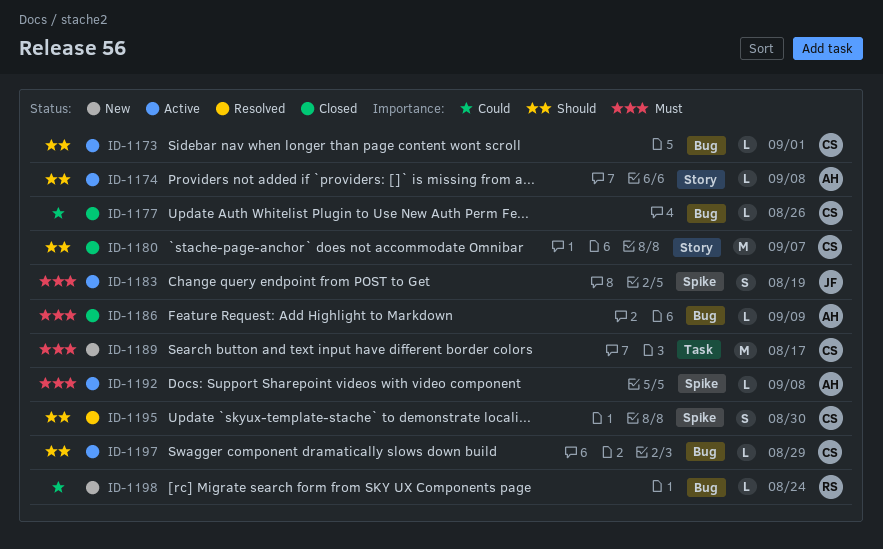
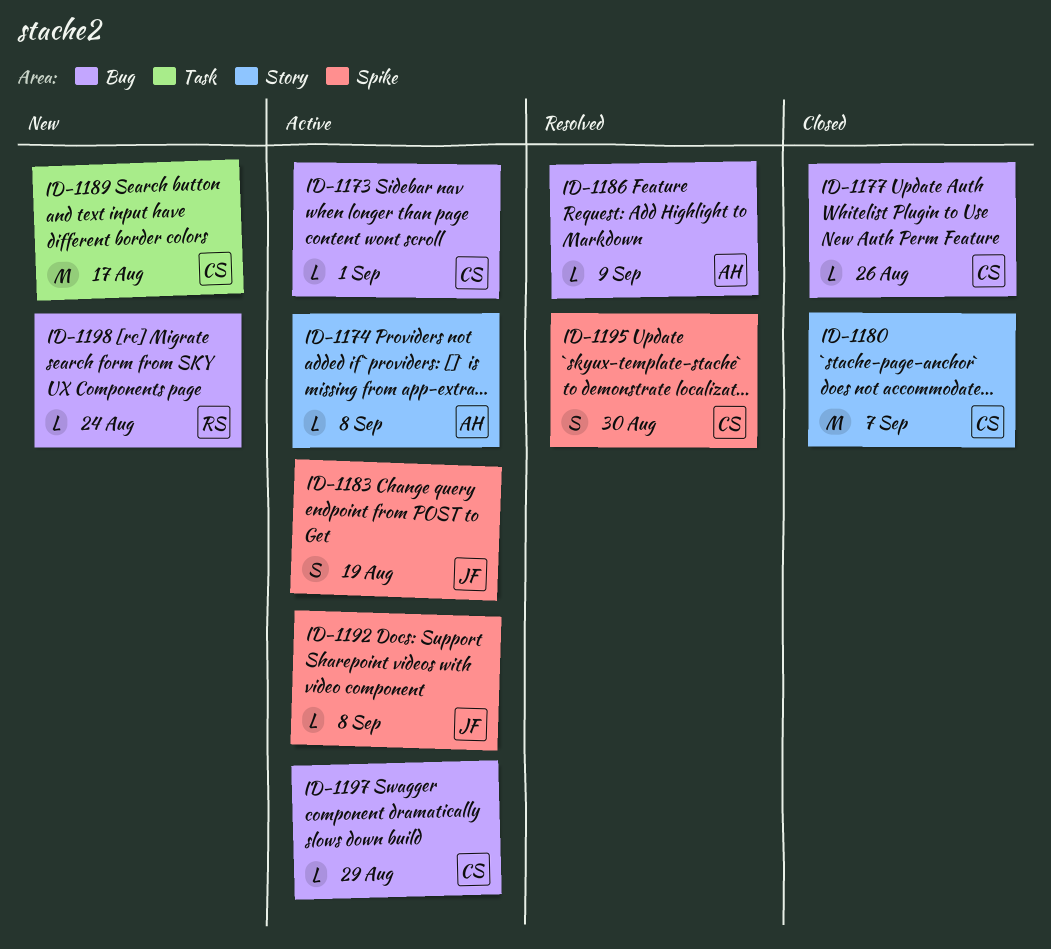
ID-1186, status: Closed -> Resolved
ID-1192, owner: AH -> JF

